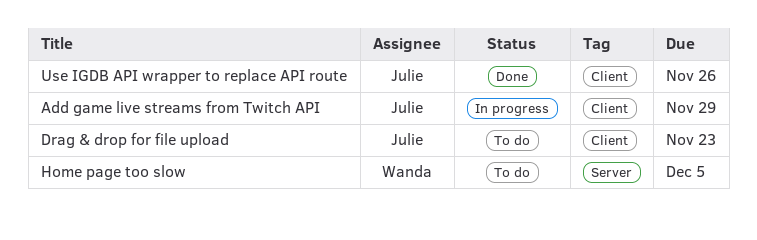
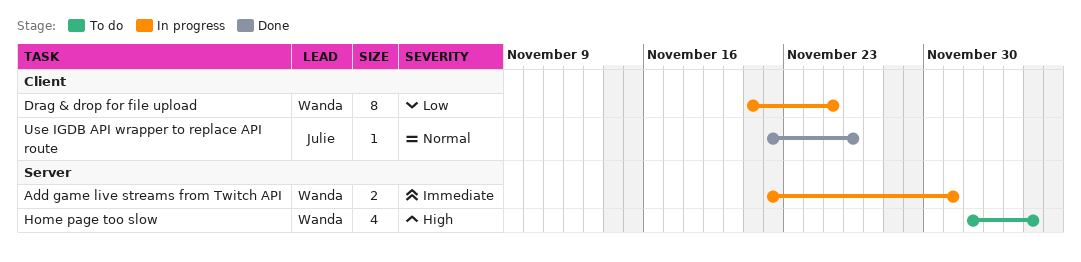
Add game live streams from Twitch API, owner: Julie -> Wanda
Add game live streams from Twitch API, label: Client -> Server
Add game live streams from Twitch API, due: Nov 29 -> Dec 1
Drag & drop for file upload, status: To do -> In progress
Drag & drop for file upload, owner: Julie -> Wanda
Drag & drop for file upload, due: Nov 23 -> Nov 25

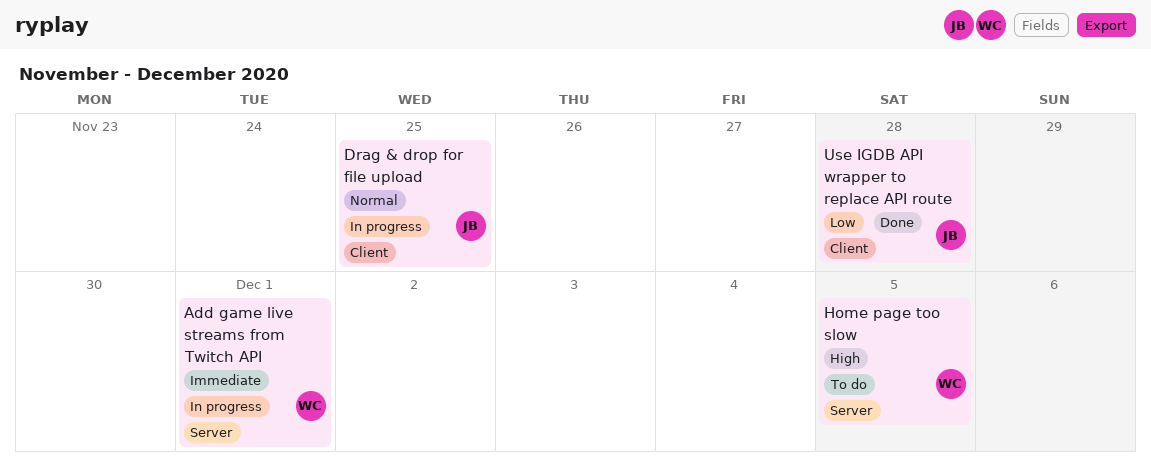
Drag & drop for file upload, owner: Wanda -> Julie
Drag & drop for file upload, priority: Low -> Normal
Use IGDB API wrapper to replace API route, priority: Normal -> Low
Use IGDB API wrapper to replace API route, due: Nov 26 -> Nov 28

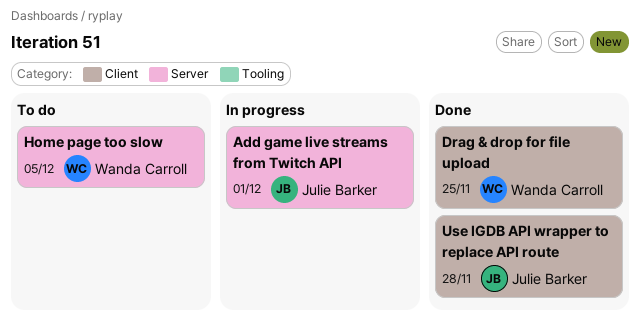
Add game live streams from Twitch API, owner: Wanda Carroll -> Julie Barker
Drag & drop for file upload, status: In progress -> Done
Drag & drop for file upload, owner: Julie Barker -> Wanda Carroll

